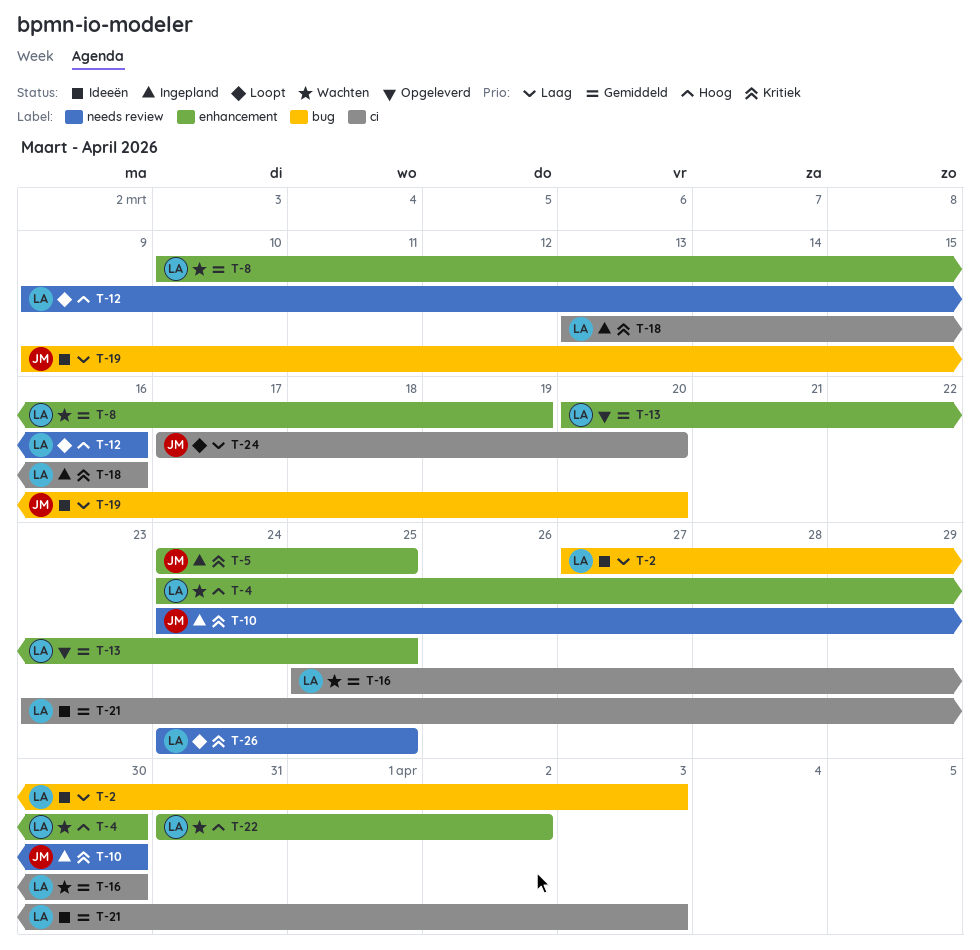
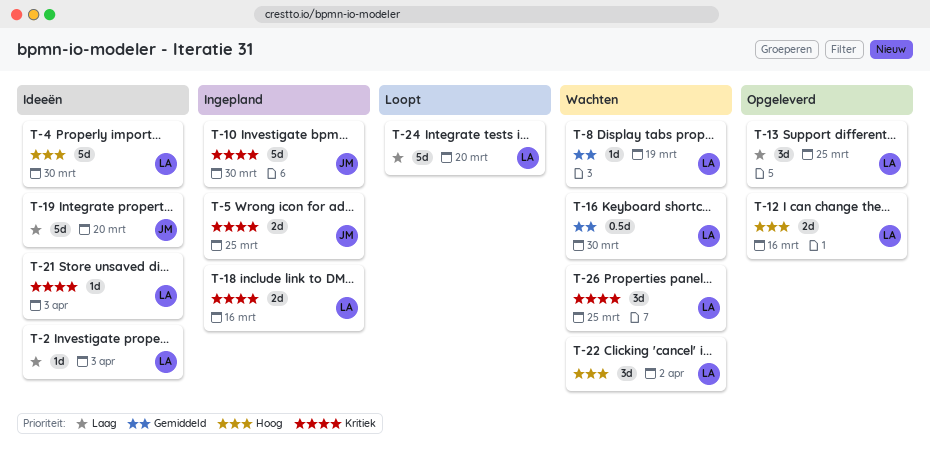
T-4, status: Wachten -> Ideeën
T-12, status: Loopt -> Opgeleverd
T-13, priority: Gemiddeld -> Laag
T-21, priority: Gemiddeld -> Kritiek
T-24, owner: JM -> LA
T-26, status: Loopt -> Wachten

